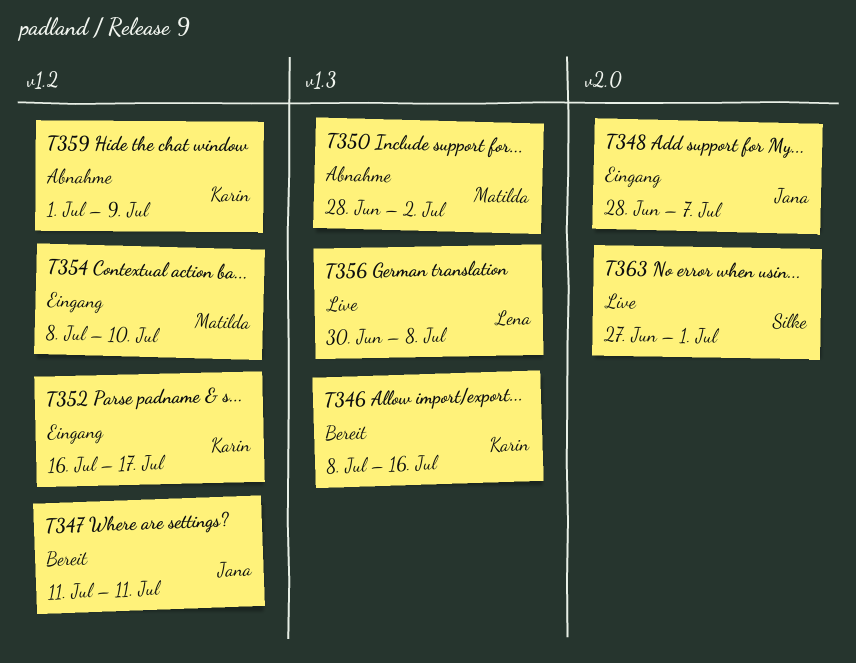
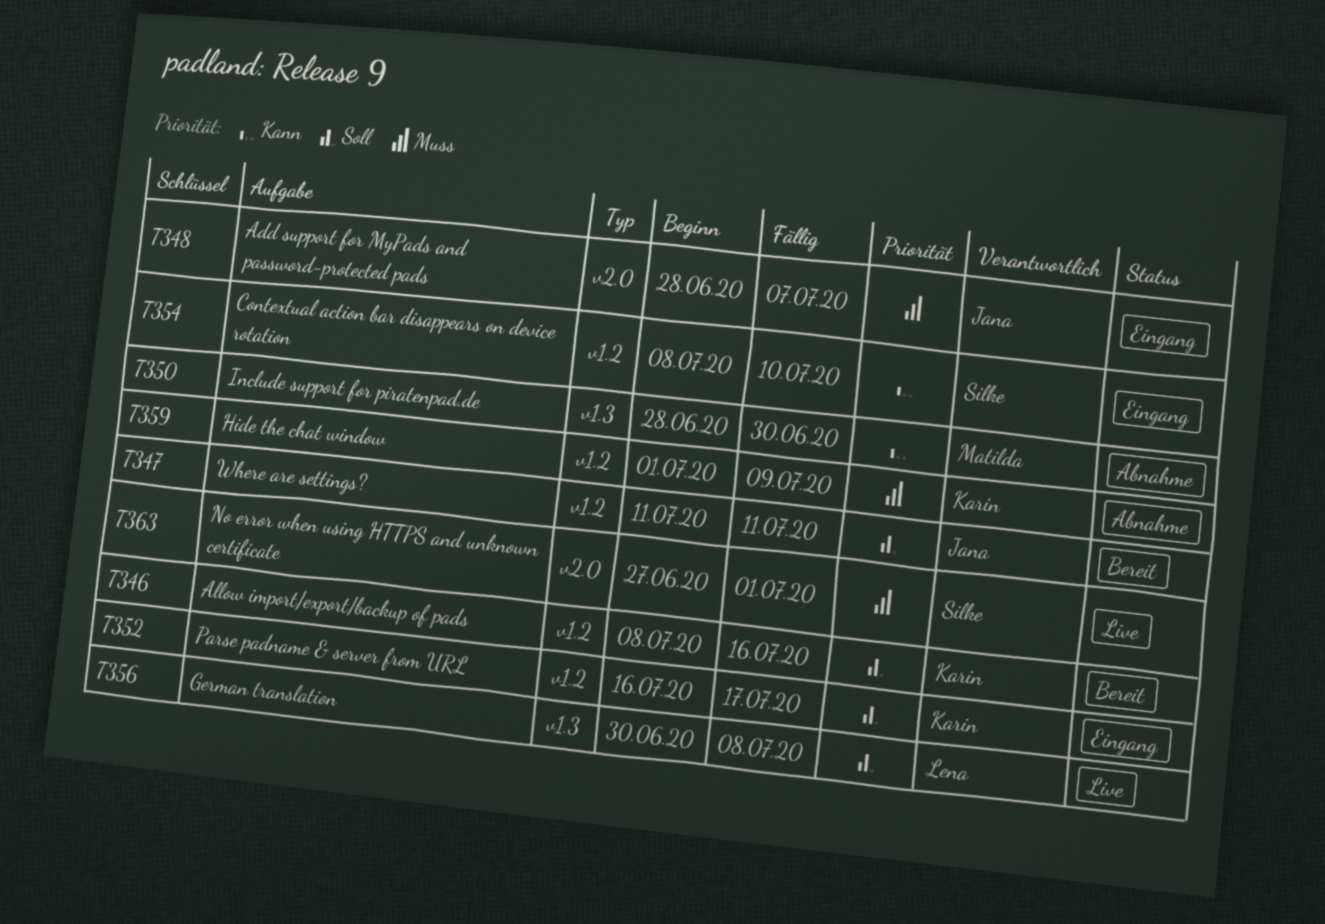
T346, label: v1.3 -> v1.2
T350, due: Jul 2 -> Jun 30
T354, owner: Matilda -> Silke

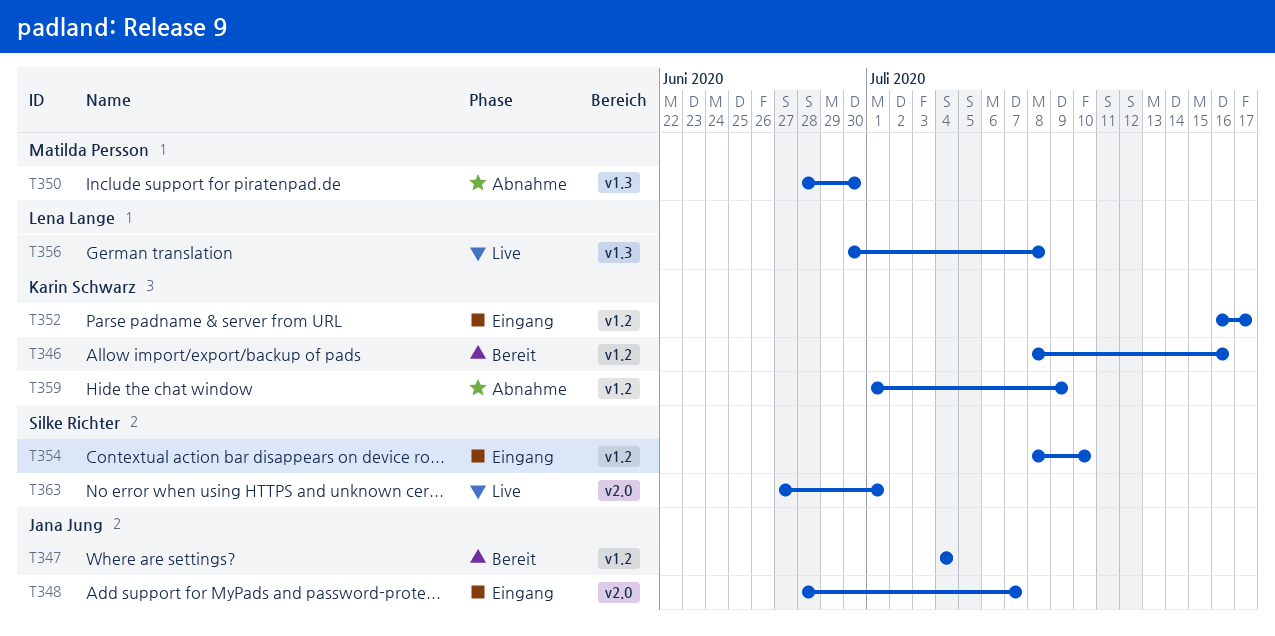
T347, start: Jul 11 -> Jul 4
T347, due: Jul 11 -> Jul 4

